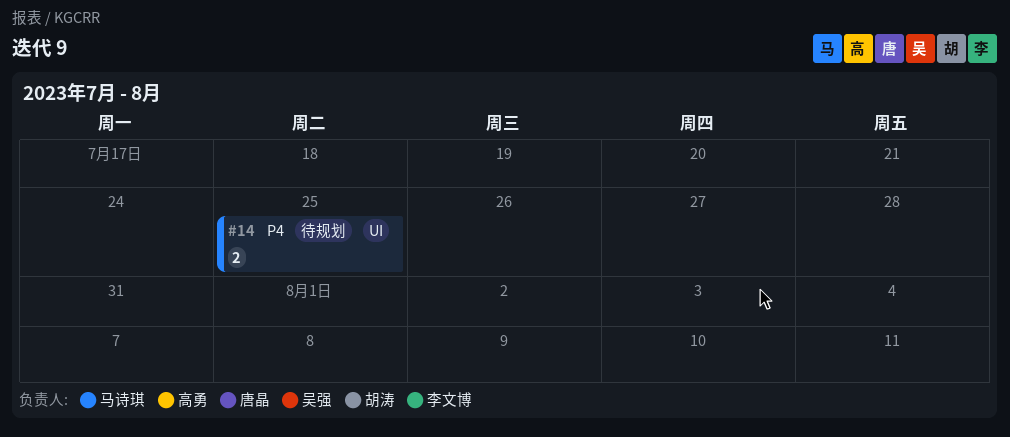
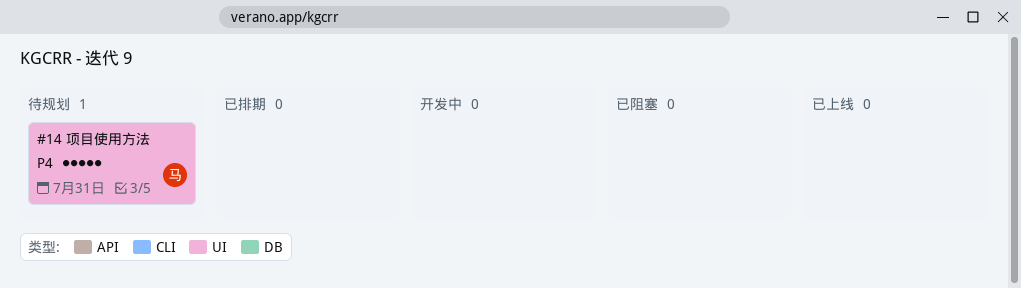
#14, estimate: 2 -> 5
#14, due: Jul 25 -> Jul 31

